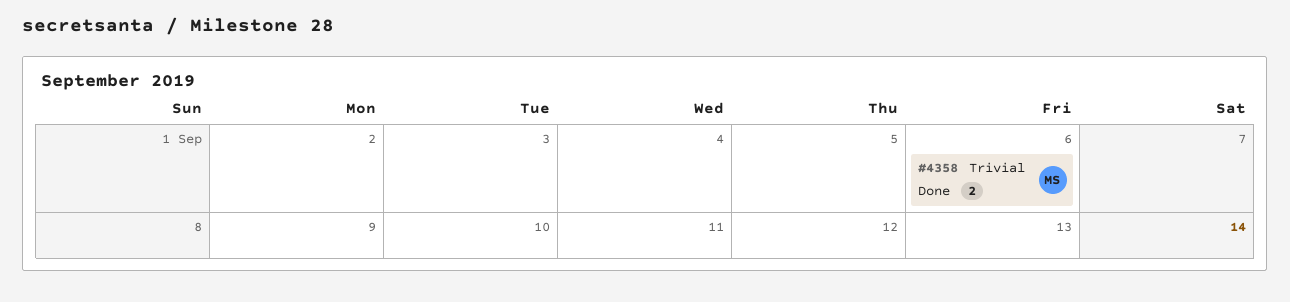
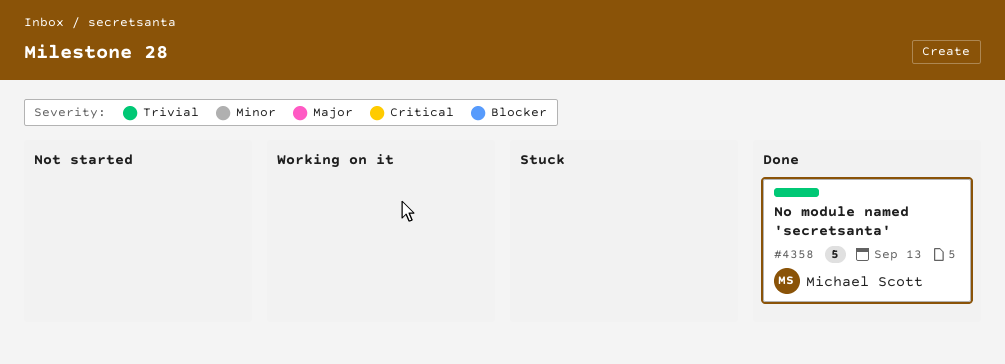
#4358, estimate: 2 -> 5
#4358, due: Sep 6 -> Sep 13

